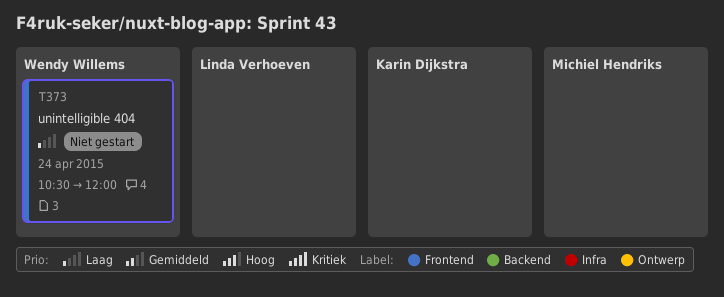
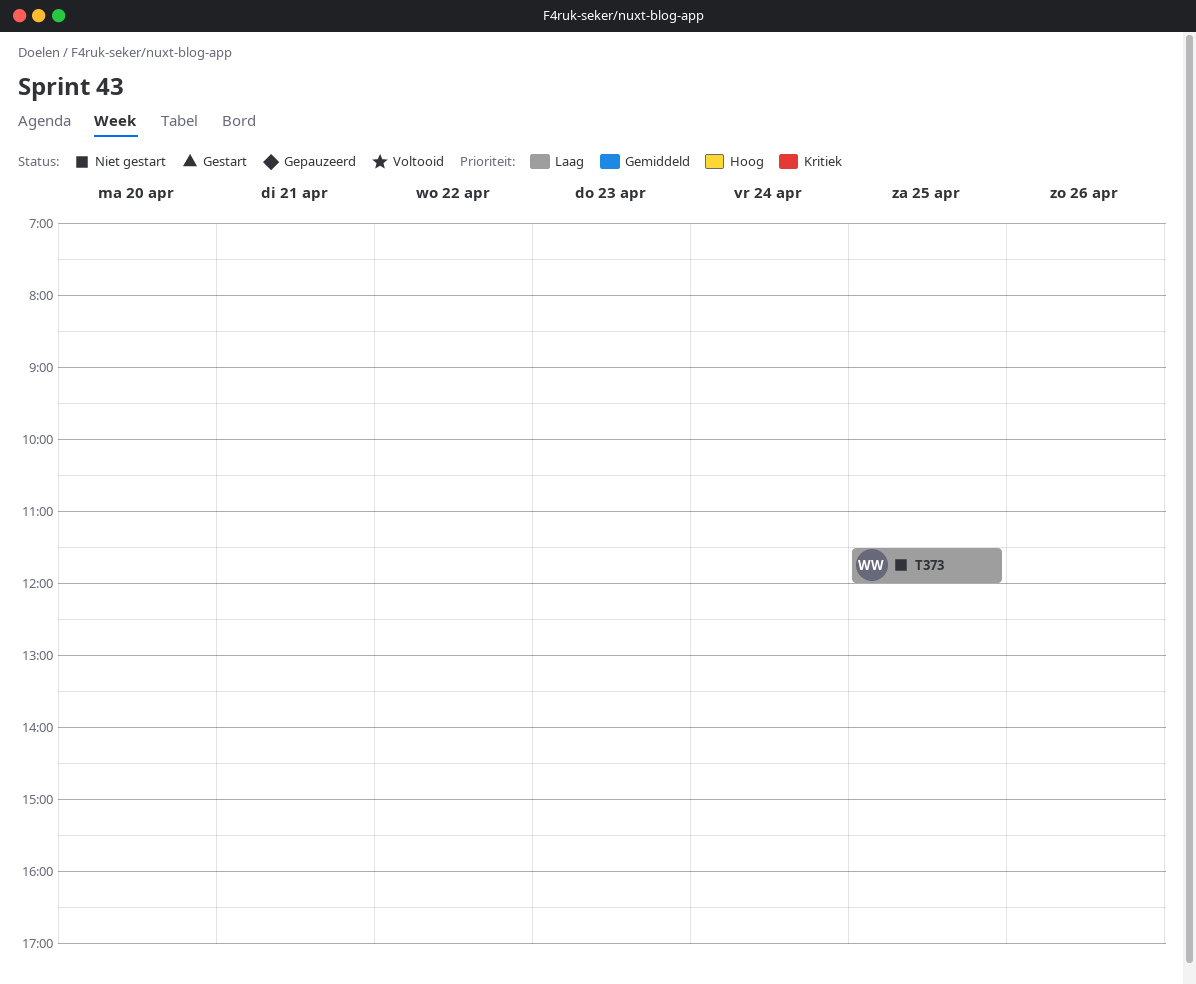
T373, day: Apr 24 -> Apr 25
T373, begins: 10:30 -> 11:30

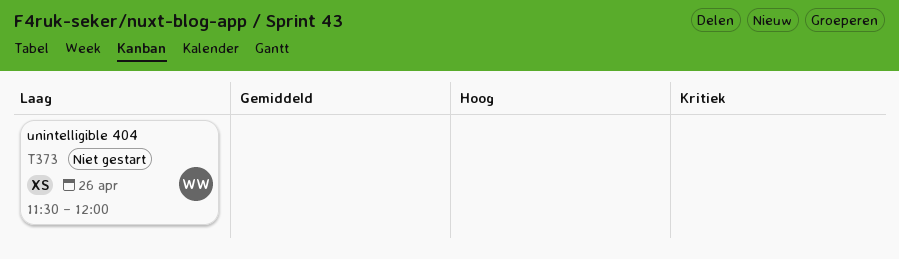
T373, day: Apr 25 -> Apr 26

